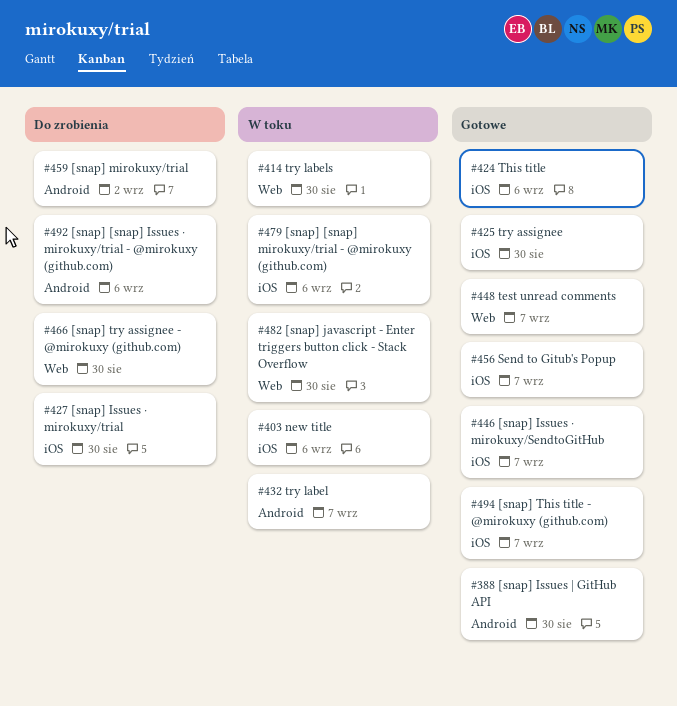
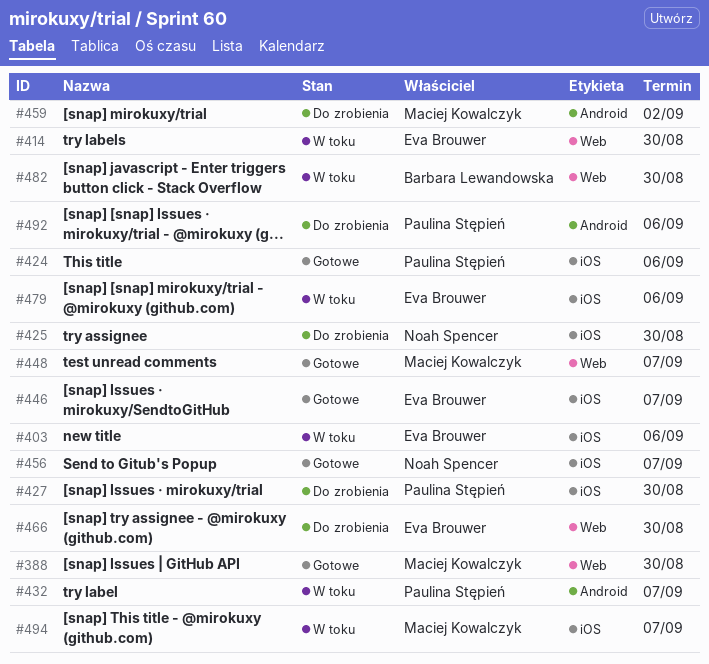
#388, label: Android -> Web
#425, status: Gotowe -> Do zrobienia
#494, status: Gotowe -> W toku

